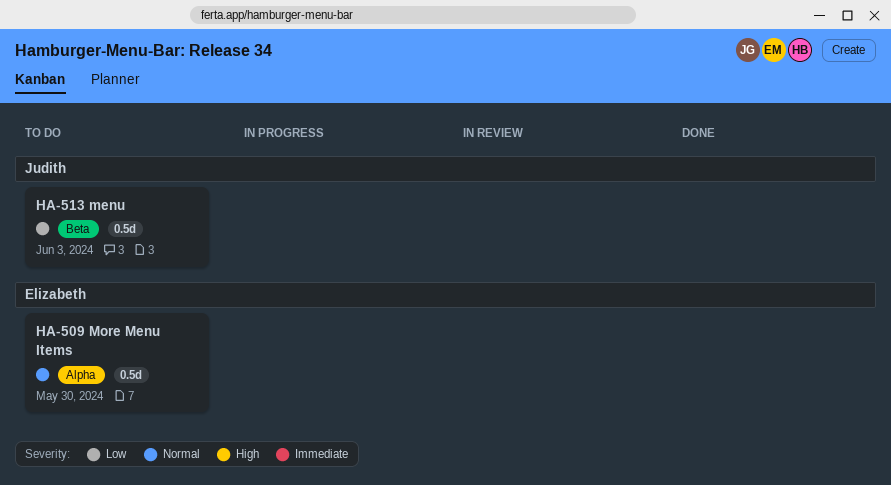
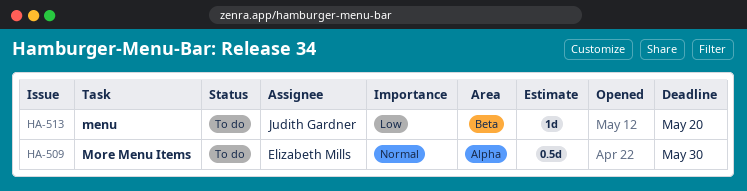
HA-513, estimate: 0.5d -> 1d
HA-513, due: Jun 3 -> May 20

